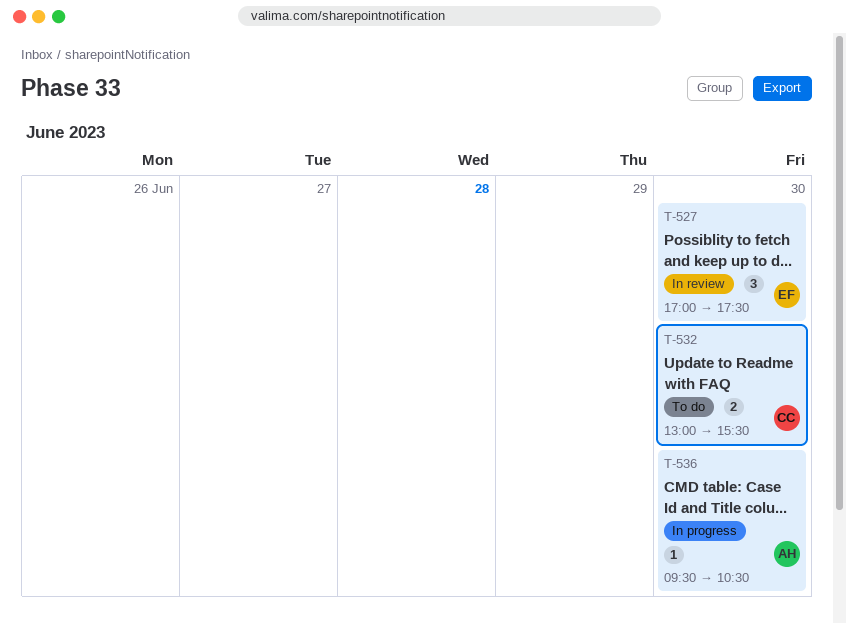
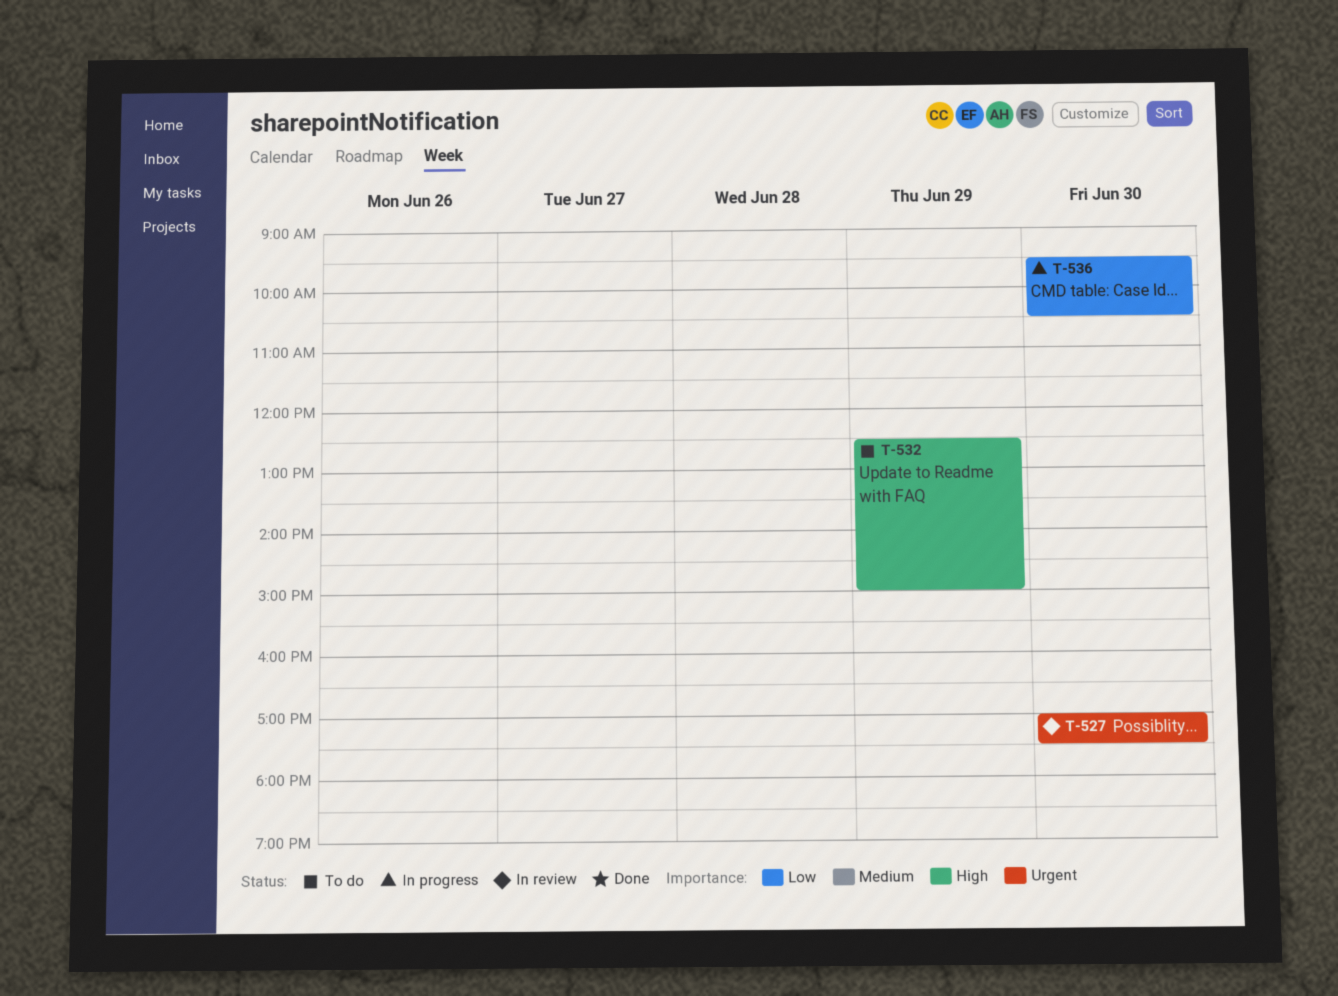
T-532, day: Jun 30 -> Jun 29
T-532, begins: 13:00 -> 12:30
T-532, ends: 15:30 -> 15:00

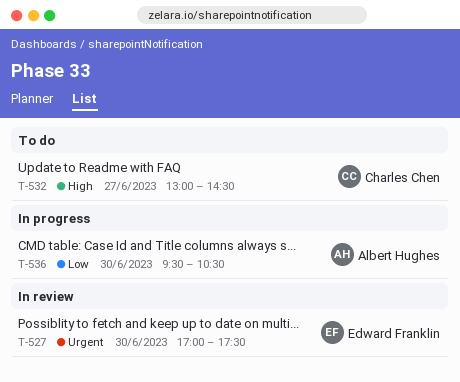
T-532, day: Jun 29 -> Jun 27
T-532, begins: 12:30 -> 13:00
T-532, ends: 15:00 -> 14:30

